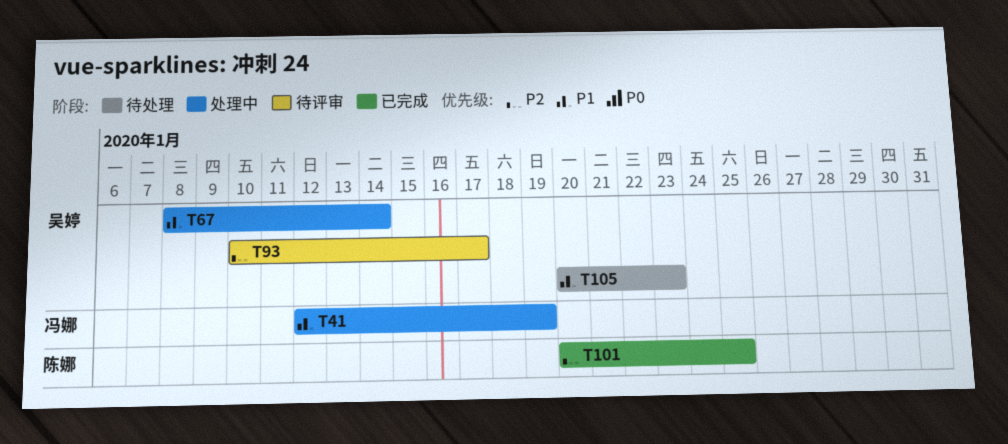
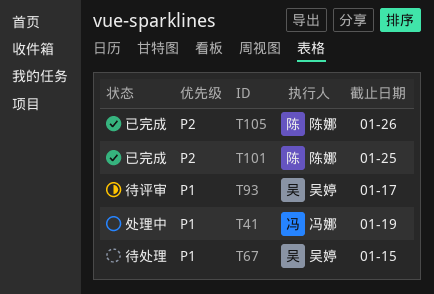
T67, status: 处理中 -> 待处理
T67, due: Jan 14 -> Jan 15
T93, priority: P2 -> P1
T105, status: 待处理 -> 已完成
T105, owner: 吴婷 -> 陈娜
T105, priority: P1 -> P2
T105, due: Jan 23 -> Jan 26

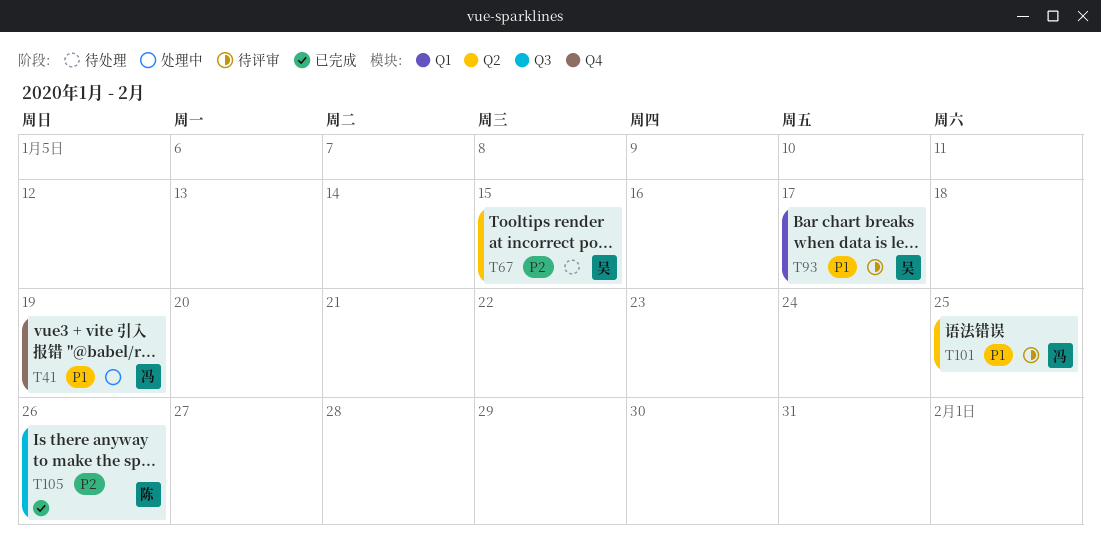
T67, priority: P1 -> P2
T101, status: 已完成 -> 待评审
T101, owner: 陈娜 -> 冯娜
T101, priority: P2 -> P1

